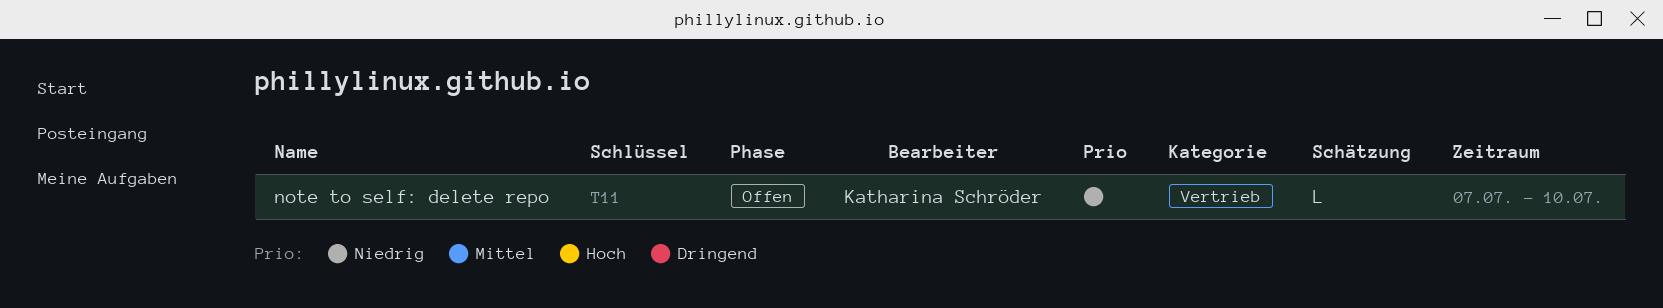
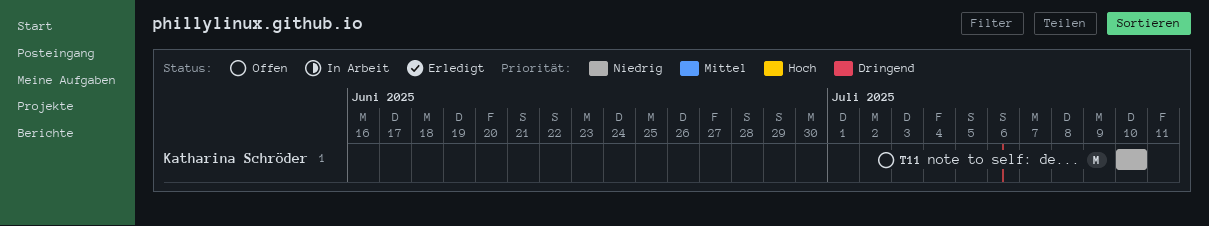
T11, estimate: L -> M
T11, start: Jul 7 -> Jul 10

